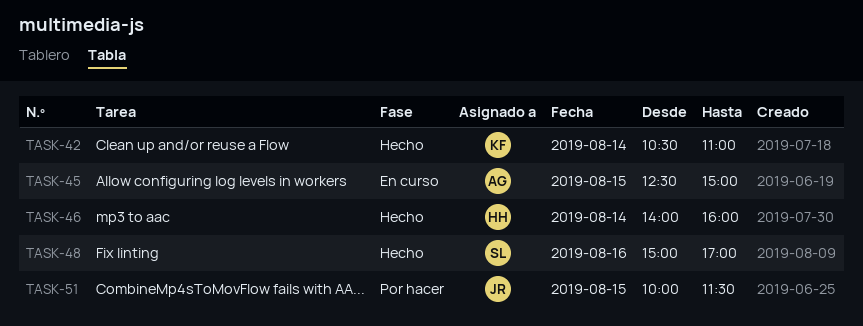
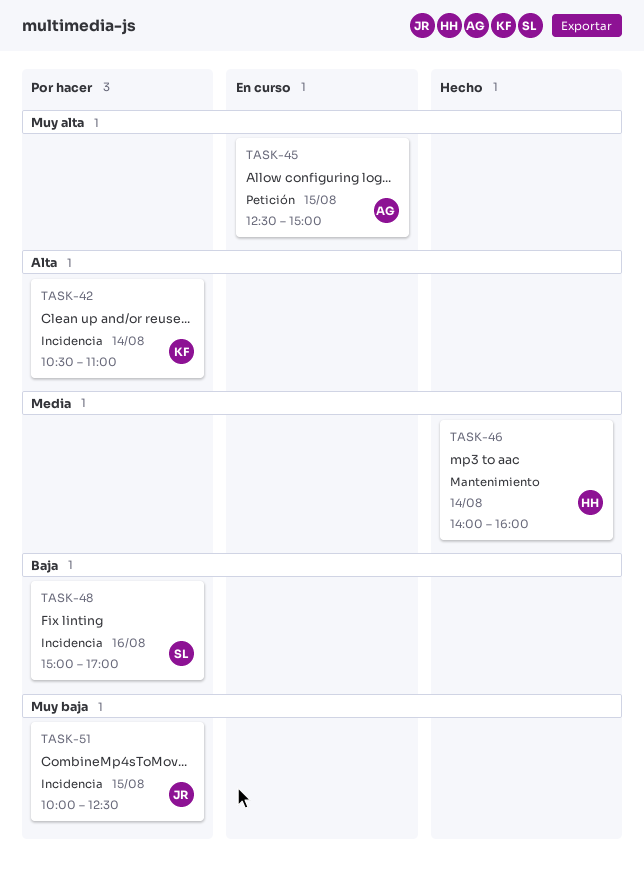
TASK-42, status: Hecho -> Por hacer
TASK-48, status: Hecho -> Por hacer
TASK-51, ends: 11:30 -> 12:30

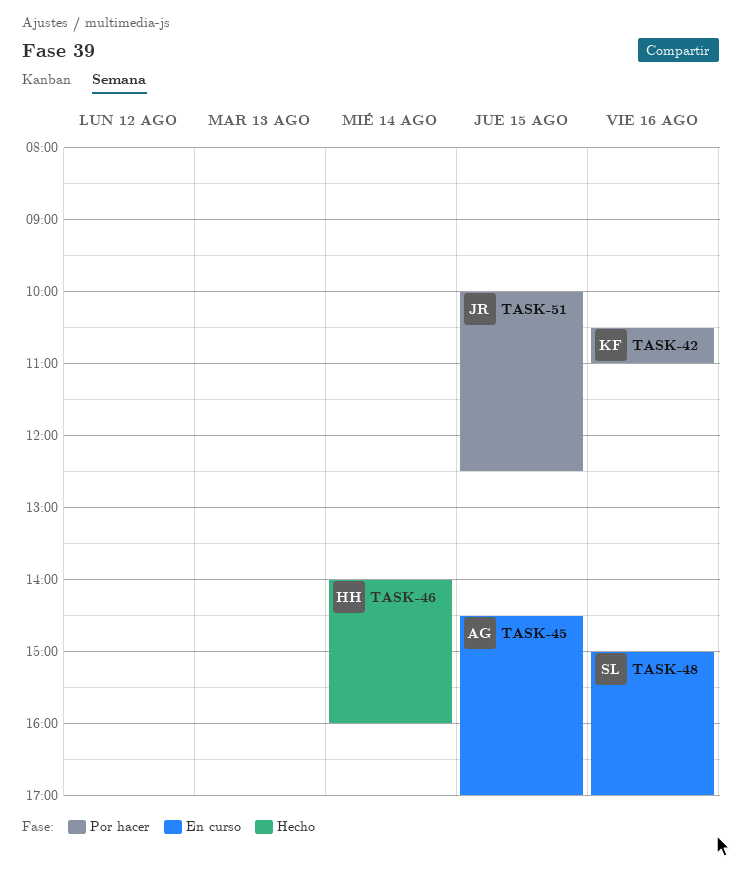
TASK-42, day: Aug 14 -> Aug 16
TASK-45, begins: 12:30 -> 14:30
TASK-45, ends: 15:00 -> 17:00
TASK-48, status: Por hacer -> En curso

